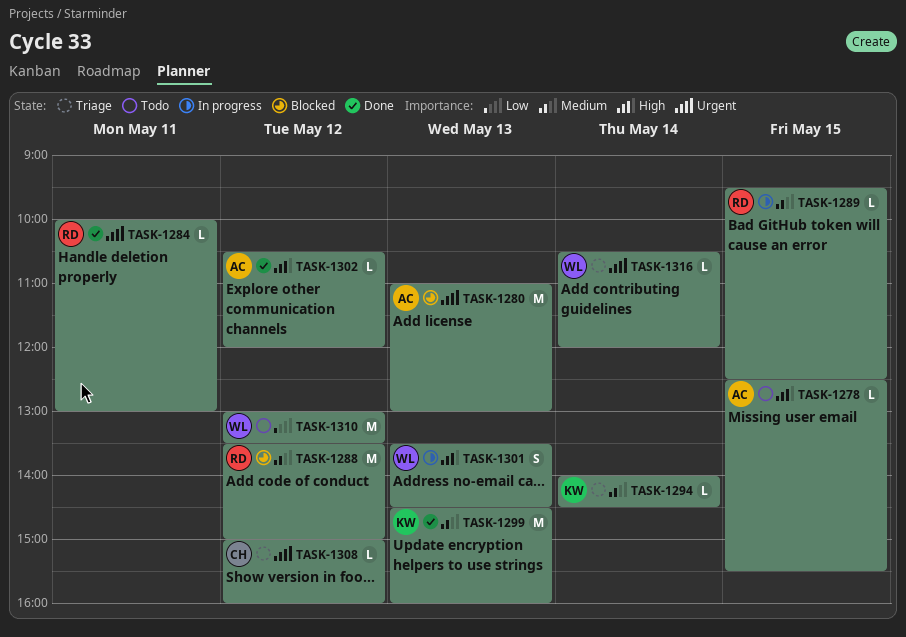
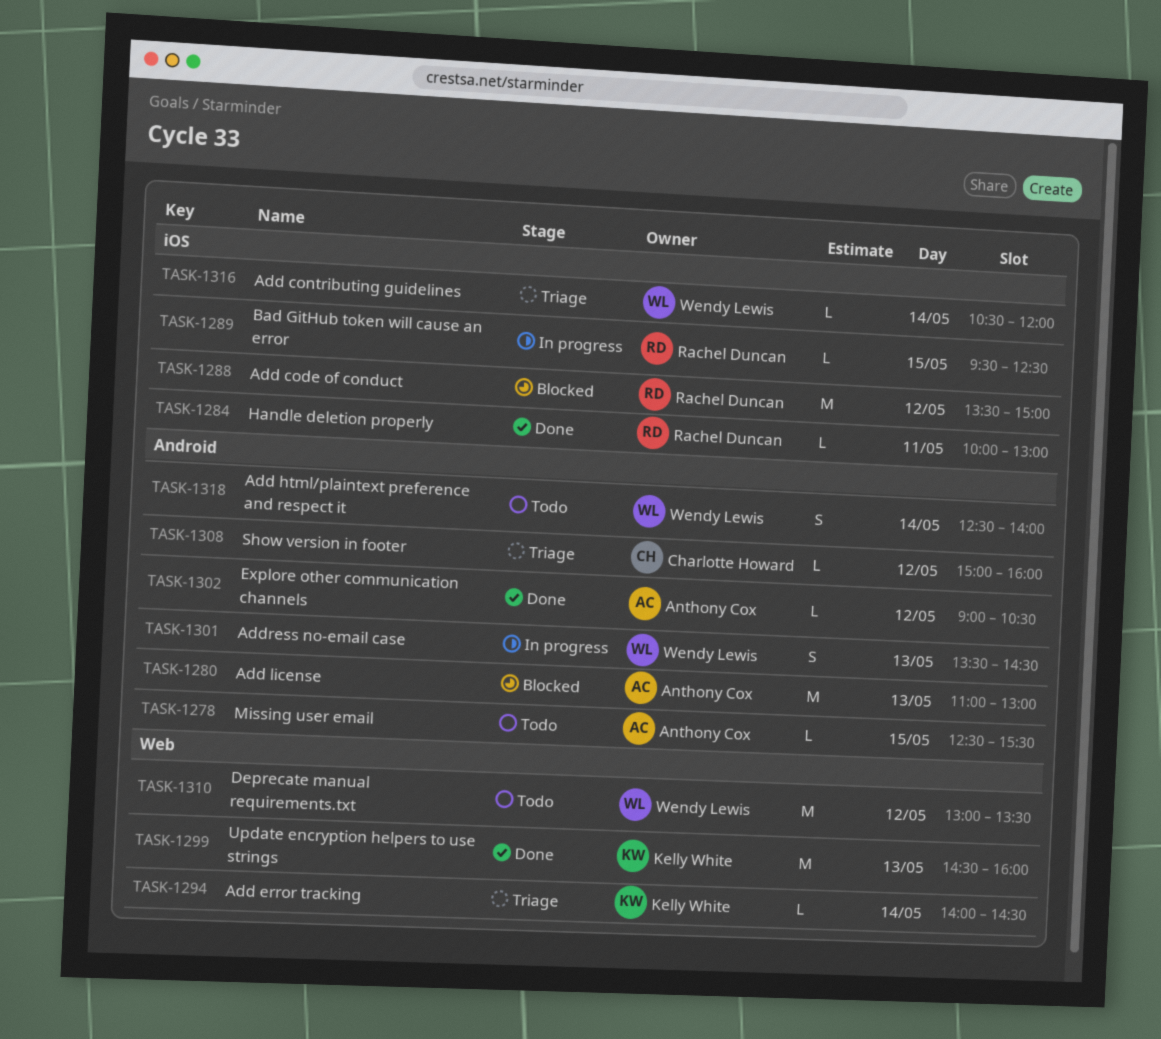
TASK-1302, begins: 10:30 -> 09:00
TASK-1302, ends: 12:00 -> 10:30
TASK-1318: none -> present

